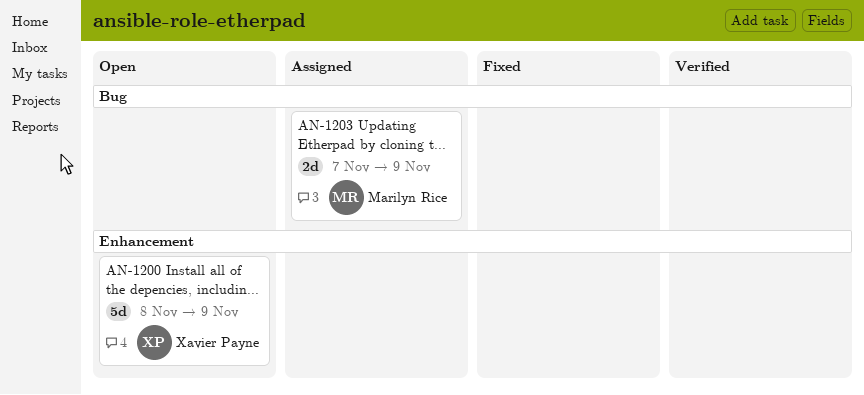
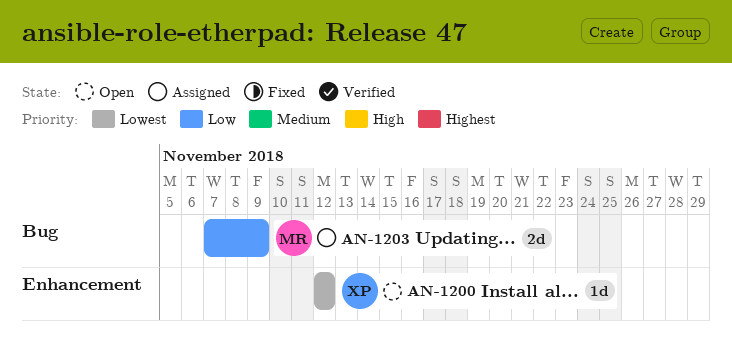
AN-1200, estimate: 5d -> 1d
AN-1200, start: Nov 8 -> Nov 12
AN-1200, due: Nov 9 -> Nov 12

